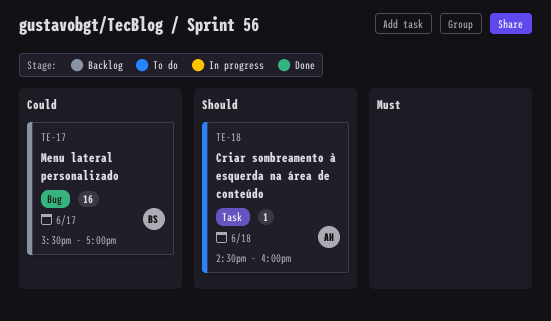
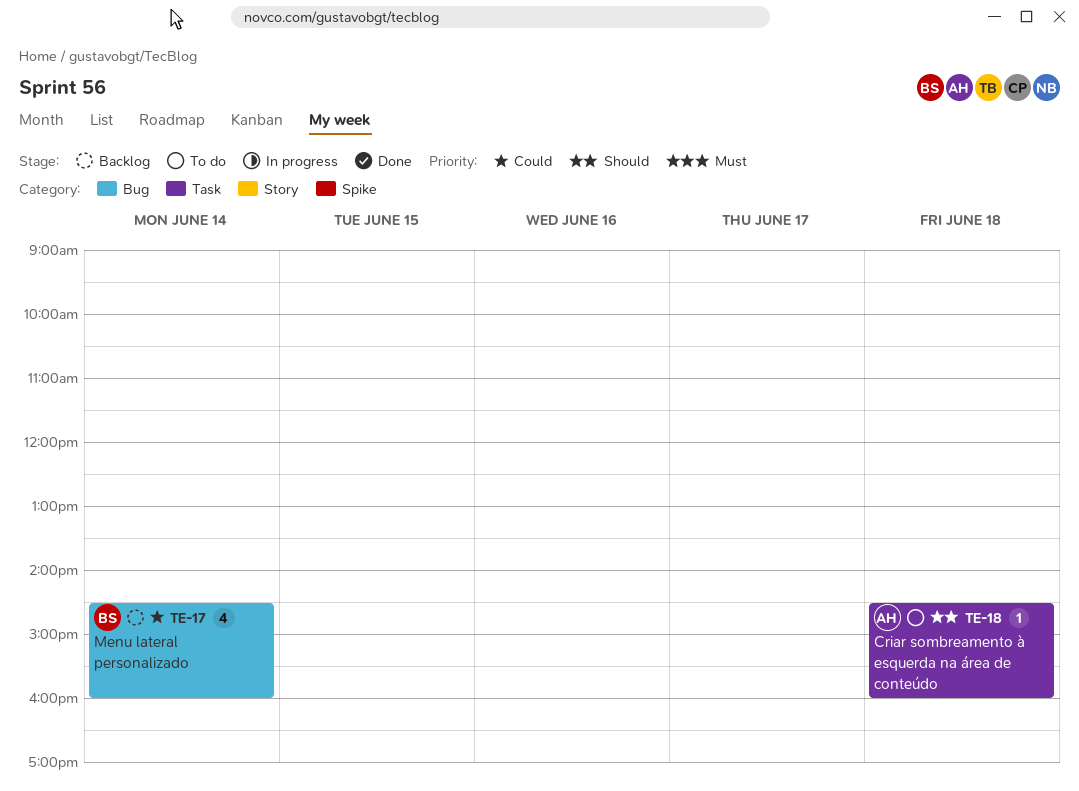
TE-17, estimate: 16 -> 4
TE-17, day: Jun 17 -> Jun 14
TE-17, begins: 15:30 -> 14:30
TE-17, ends: 17:00 -> 16:00

